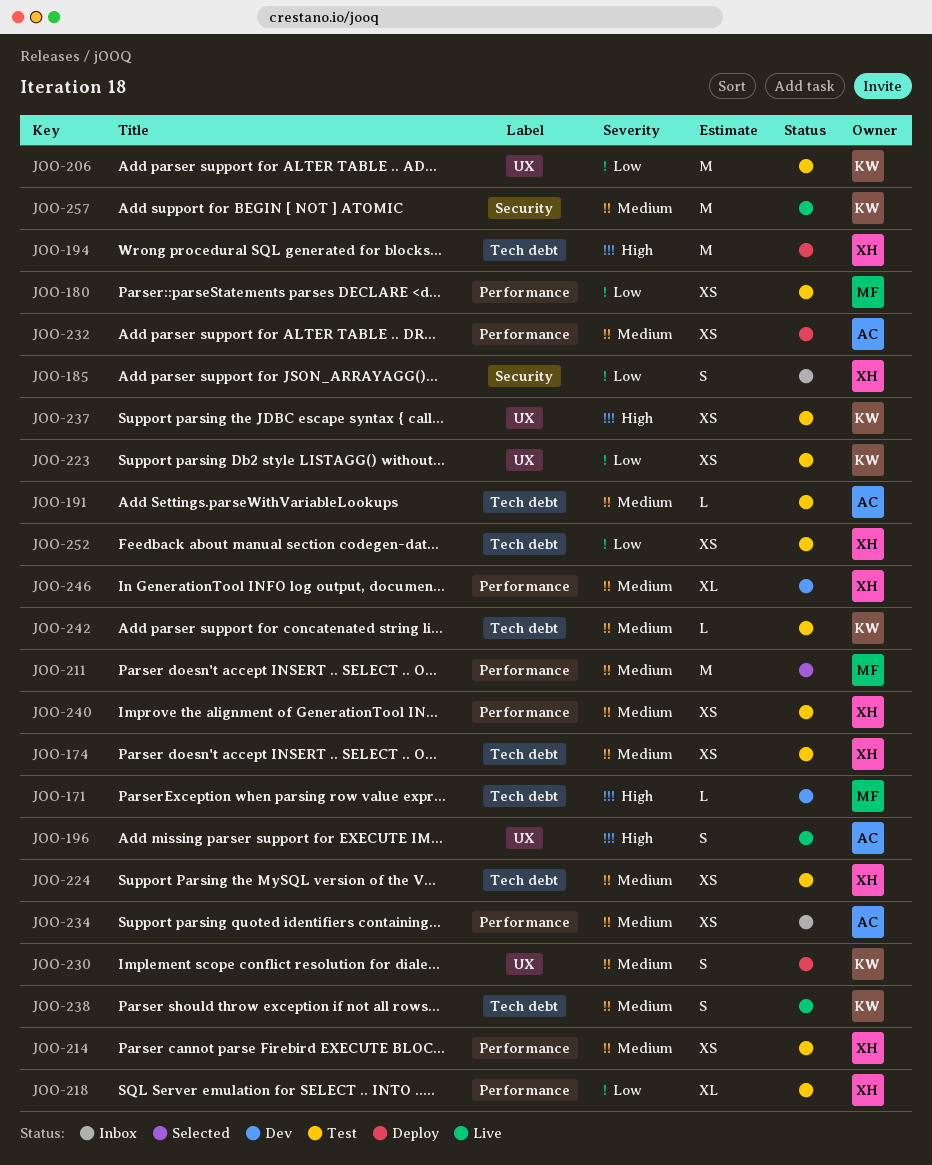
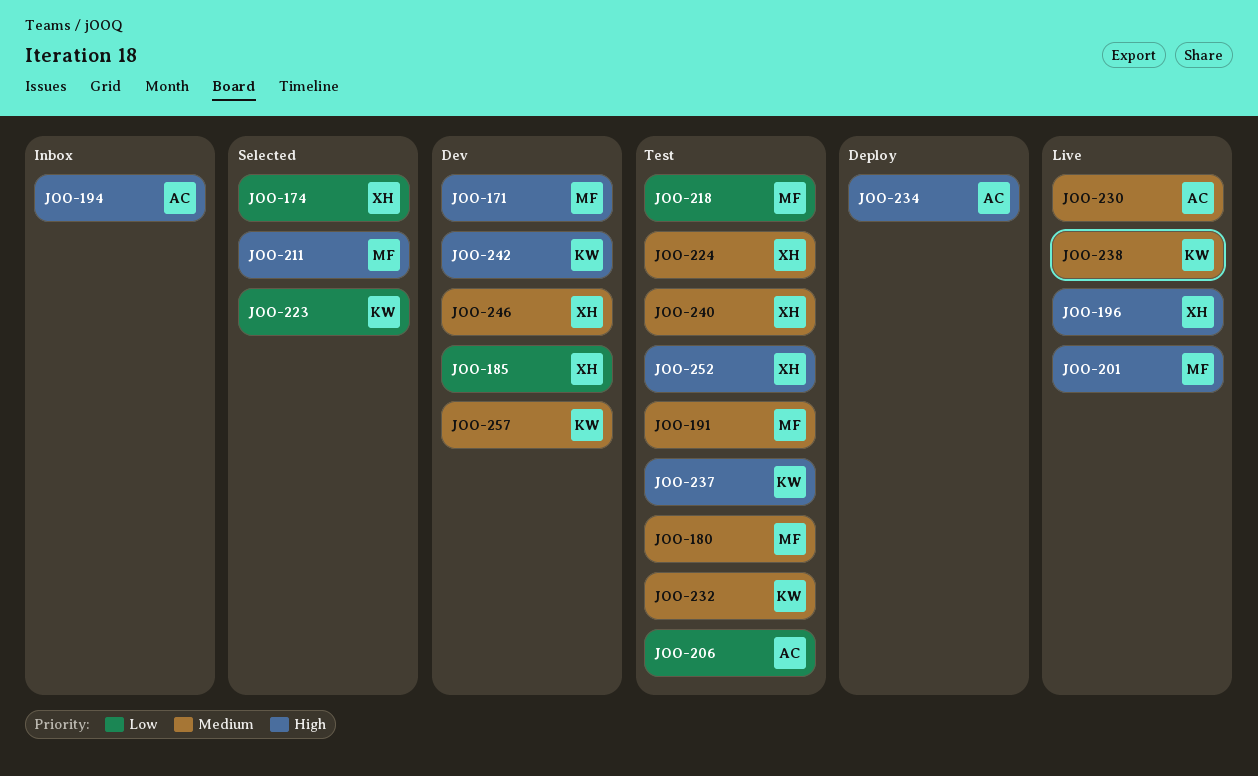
JOO-174, status: Test -> Selected
JOO-174, priority: Medium -> Low
JOO-180, priority: Low -> Medium
JOO-185, status: Inbox -> Dev
JOO-191, owner: AC -> MF
JOO-194, status: Deploy -> Inbox
JOO-194, owner: XH -> AC
JOO-196, owner: AC -> XH
JOO-201: none -> present
JOO-206, owner: KW -> AC
JOO-211, priority: Medium -> High
JOO-214: present -> none
JOO-218, owner: XH -> MF
JOO-223, status: Test -> Selected
JOO-230, status: Deploy -> Live
JOO-230, owner: KW -> AC
JOO-232, status: Deploy -> Test
JOO-232, owner: AC -> KW
JOO-234, status: Inbox -> Deploy
JOO-234, priority: Medium -> High
JOO-242, status: Test -> Dev
JOO-242, priority: Medium -> High
JOO-252, priority: Low -> High
JOO-257, status: Live -> Dev

